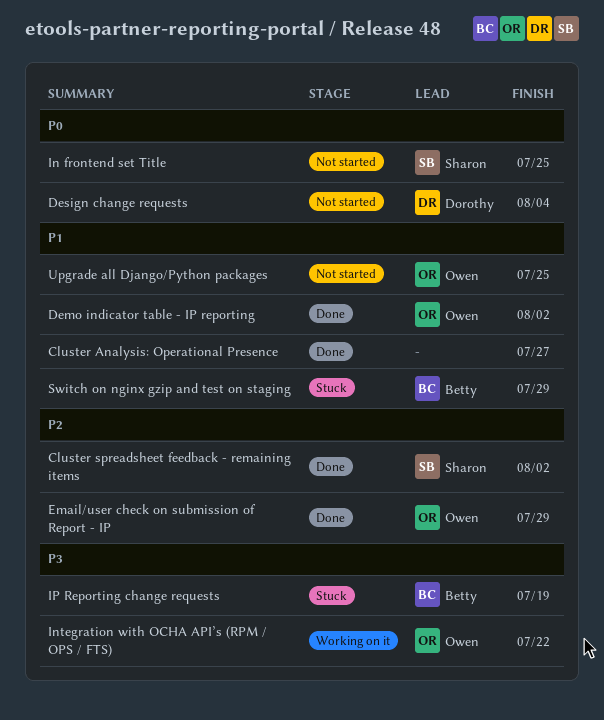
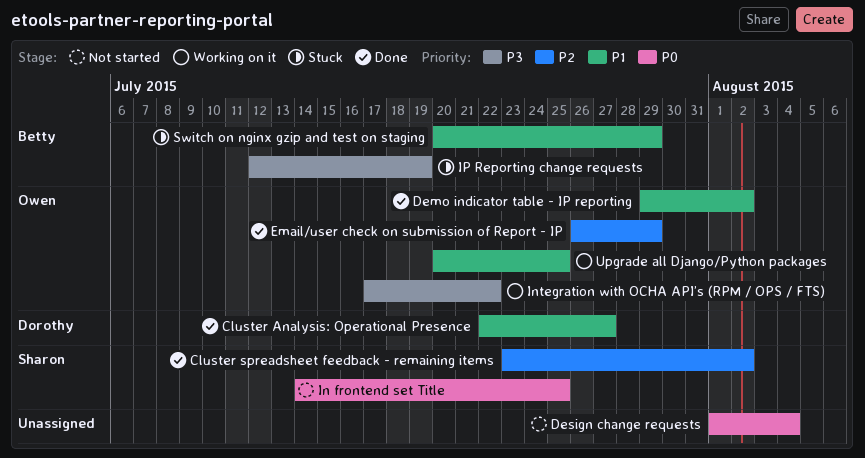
Cluster Analysis: Operational Presence, owner: none -> Dorothy
Design change requests, owner: Dorothy -> none
Upgrade all Django/Python packages, status: Not started -> Working on it

